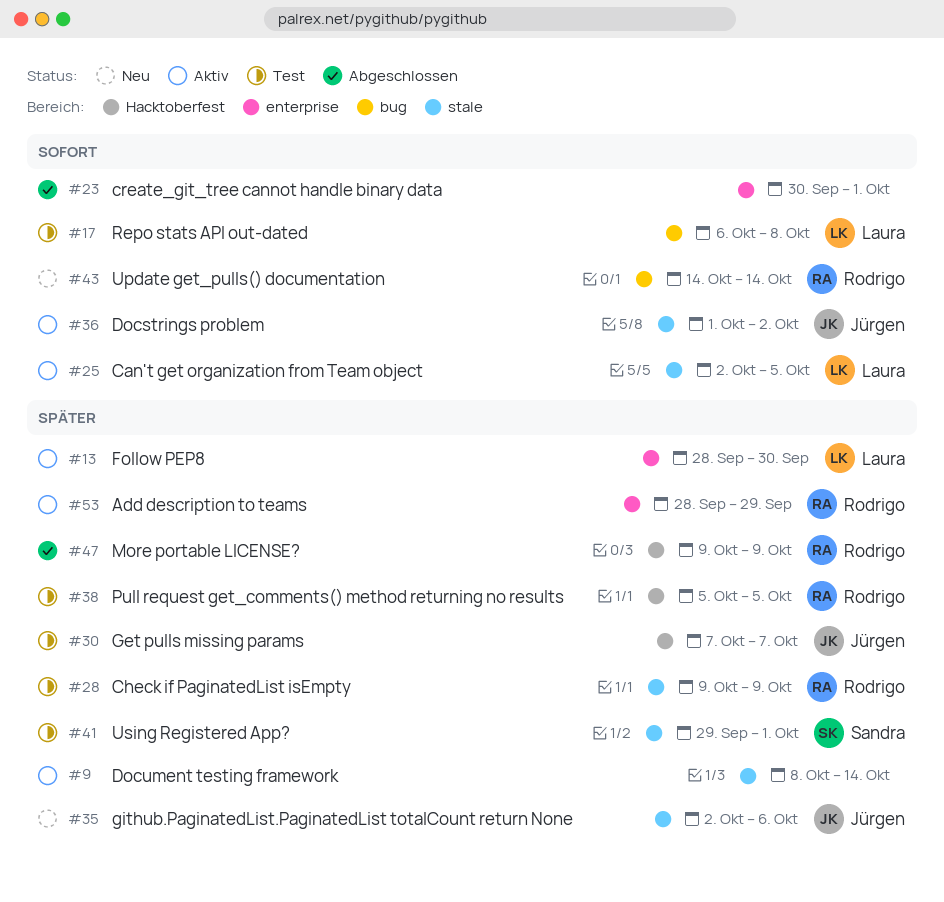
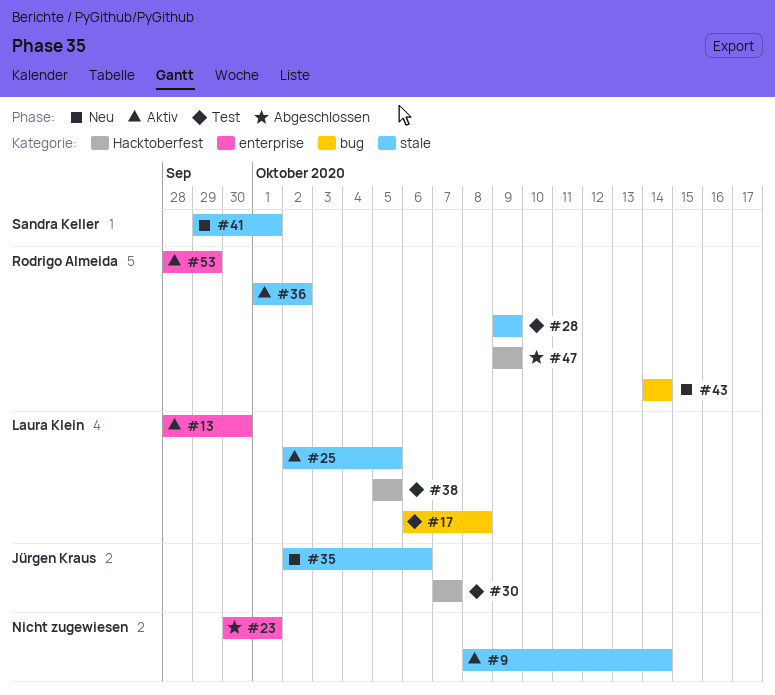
#36, owner: Jürgen Kraus -> Rodrigo Almeida
#38, owner: Rodrigo Almeida -> Laura Klein
#41, status: Test -> Neu

